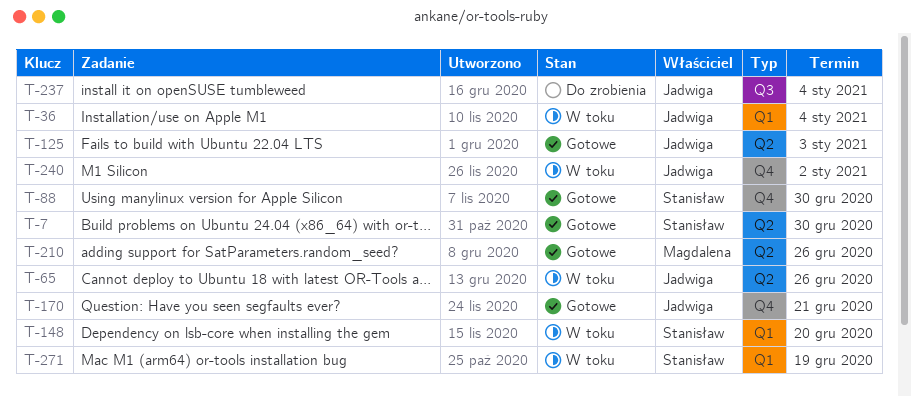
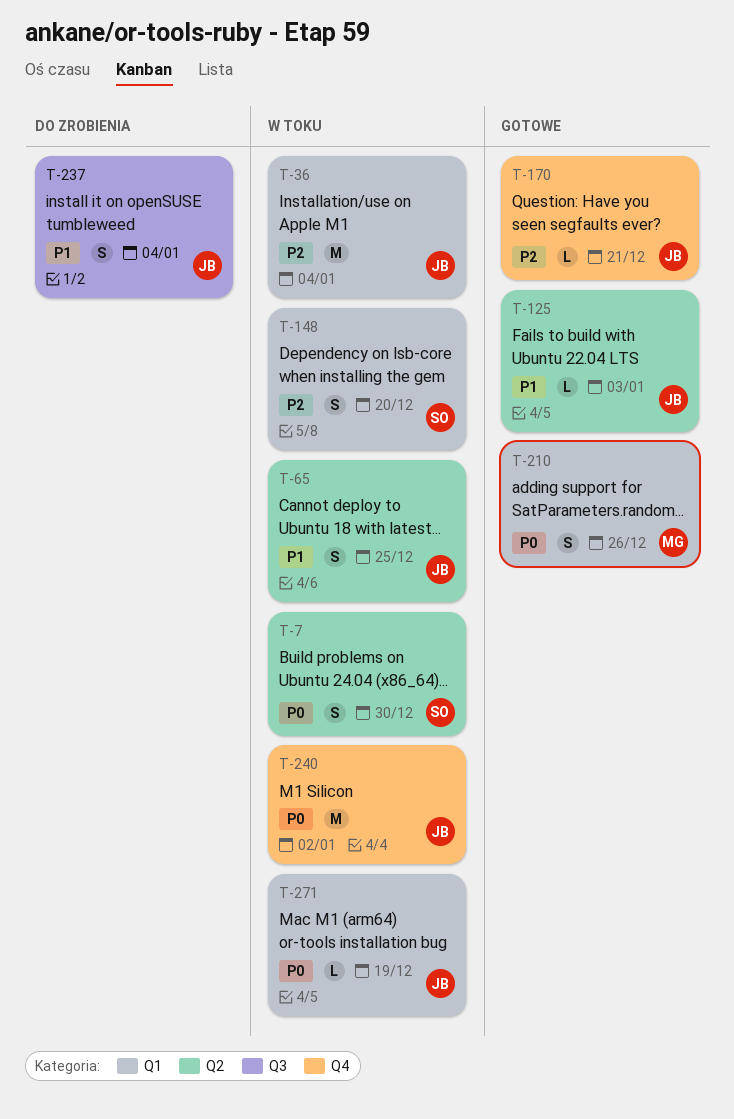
T-7, status: Gotowe -> W toku
T-65, due: Dec 26 -> Dec 25
T-88: present -> none
T-210, label: Q2 -> Q1
T-271, owner: Stanisław -> Jadwiga

